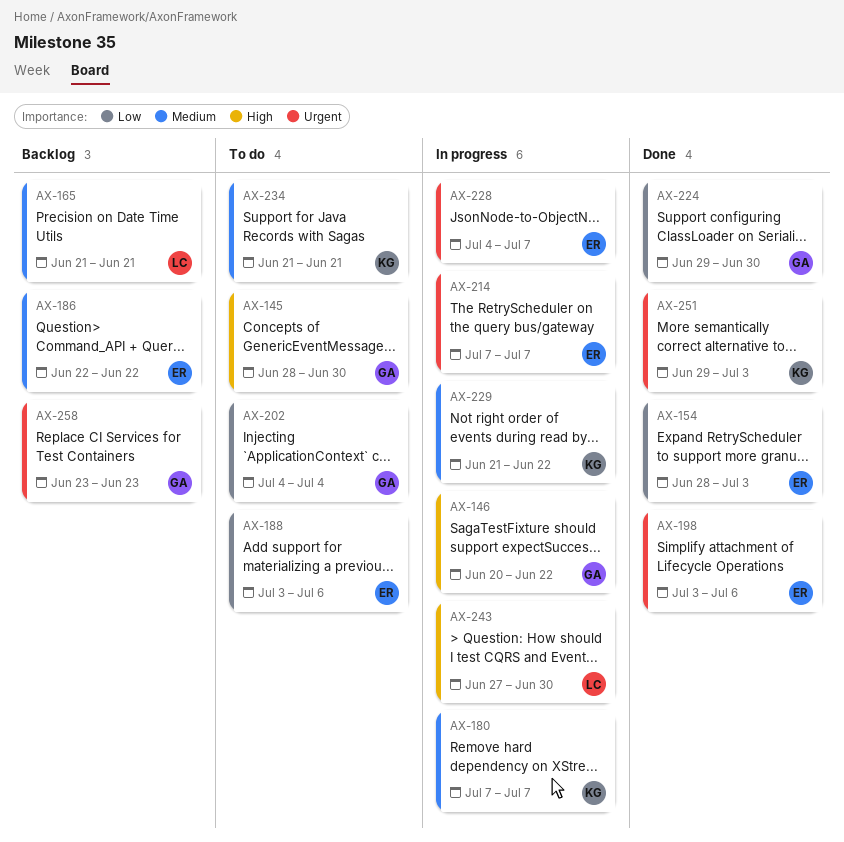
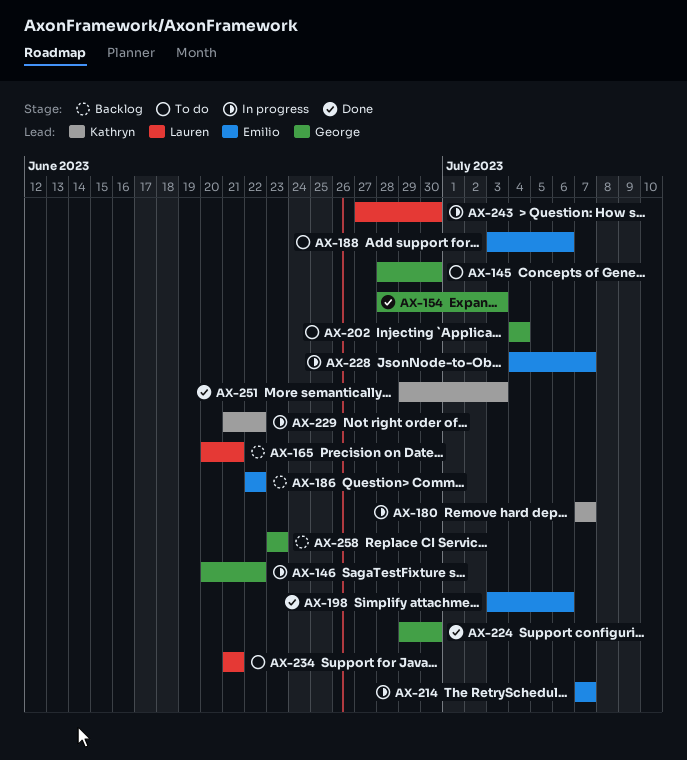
AX-154, owner: Emilio -> George
AX-165, start: Jun 21 -> Jun 20
AX-234, owner: Kathryn -> Lauren

